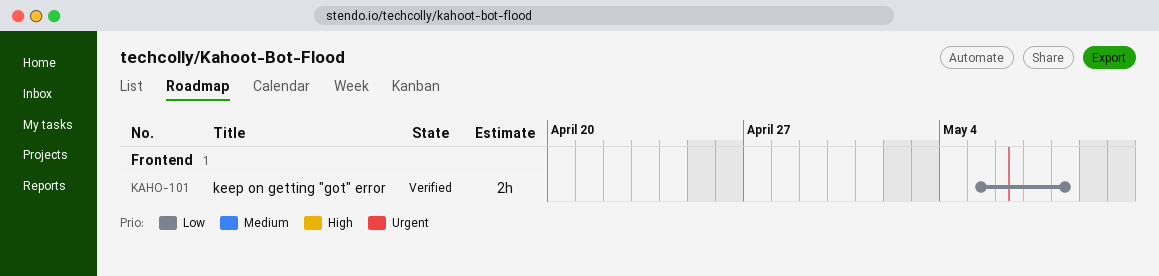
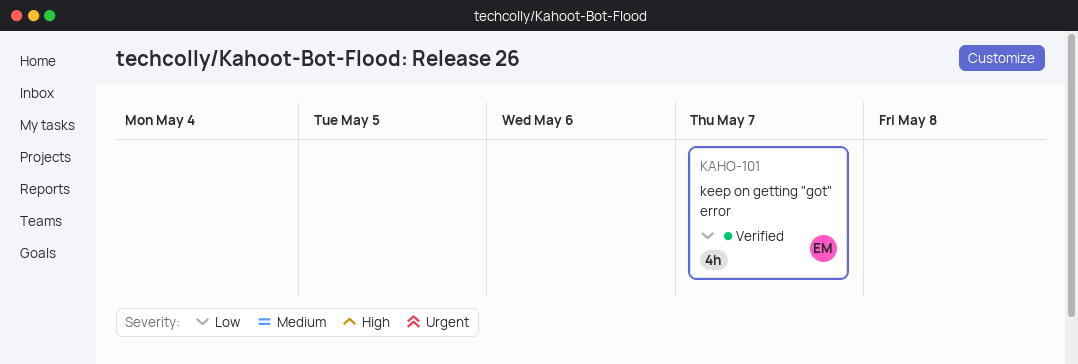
KAHO-101, estimate: 2h -> 4h
KAHO-101, due: May 8 -> May 7

